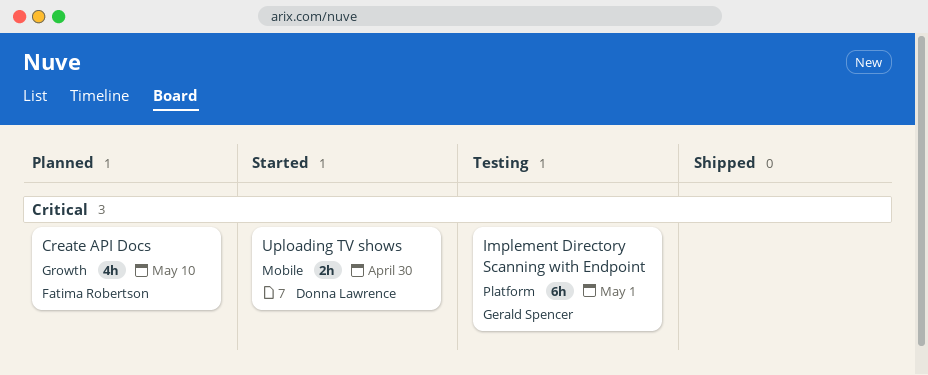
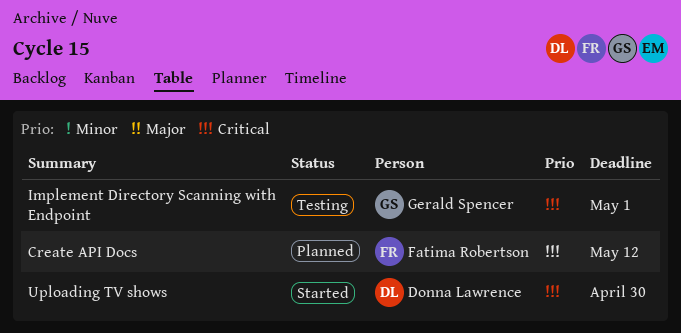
Create API Docs, due: May 10 -> May 12

